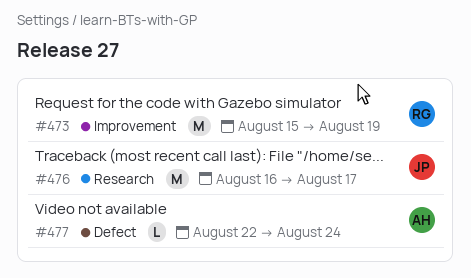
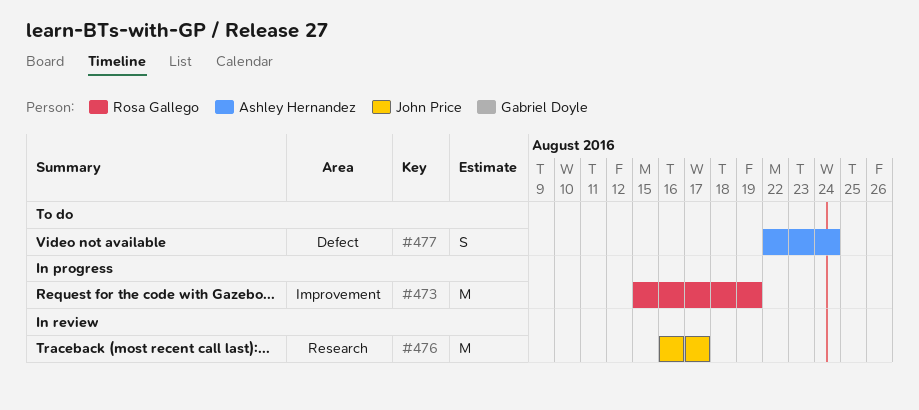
#477, estimate: L -> S

